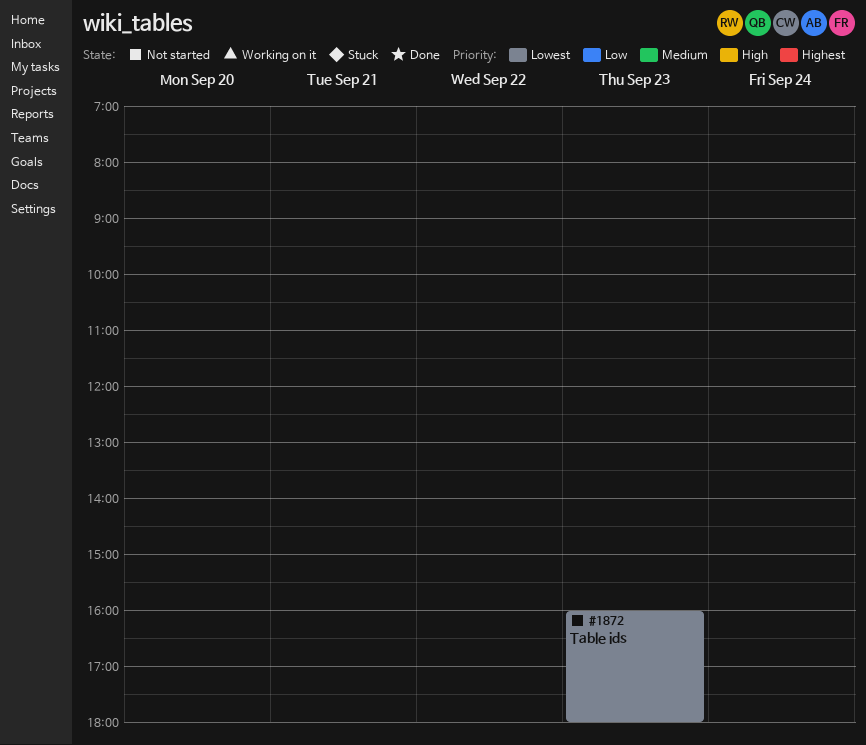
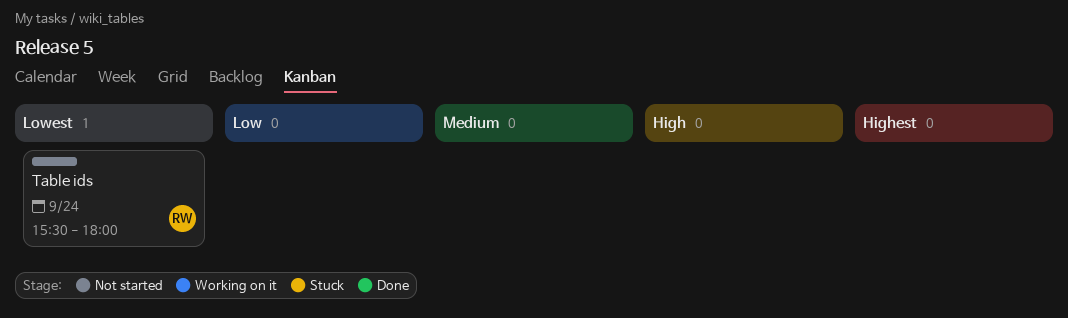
Table ids, day: Sep 23 -> Sep 24
Table ids, begins: 16:00 -> 15:30

